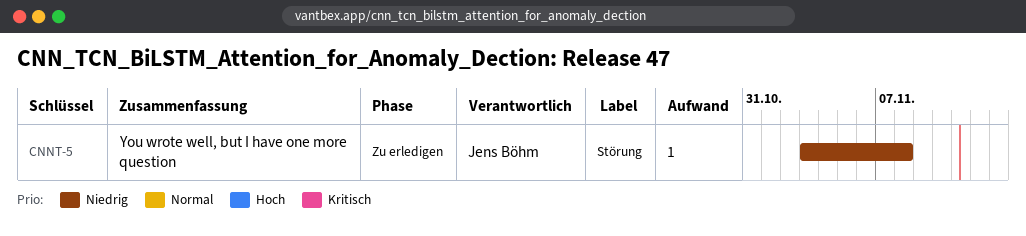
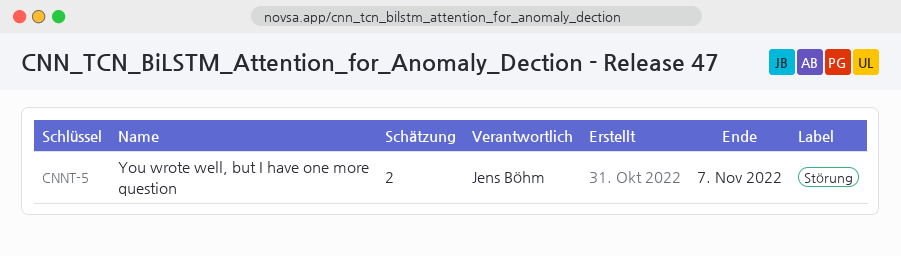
CNNT-5, estimate: 1 -> 2
CNNT-5, due: Nov 8 -> Nov 7

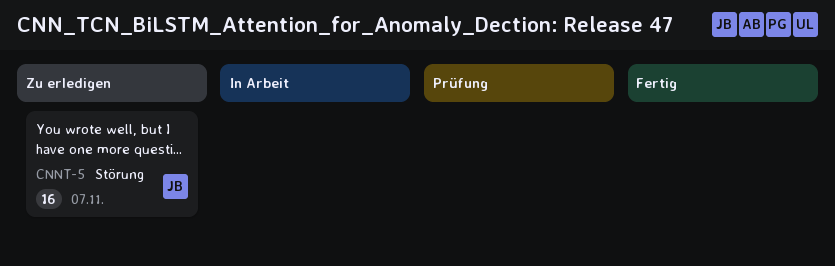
CNNT-5, estimate: 2 -> 16

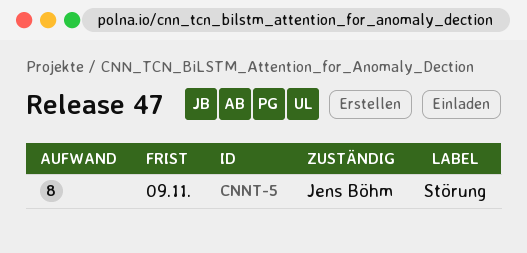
CNNT-5, estimate: 16 -> 8
CNNT-5, due: Nov 7 -> Nov 9

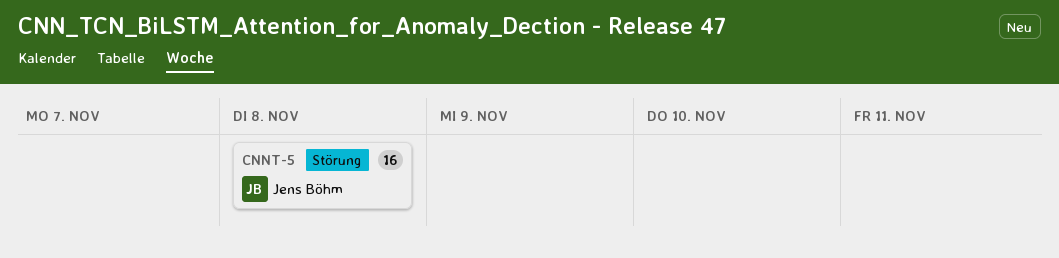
CNNT-5, estimate: 8 -> 16
CNNT-5, due: Nov 9 -> Nov 8

